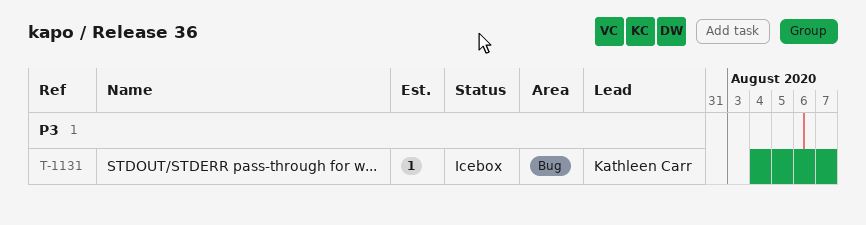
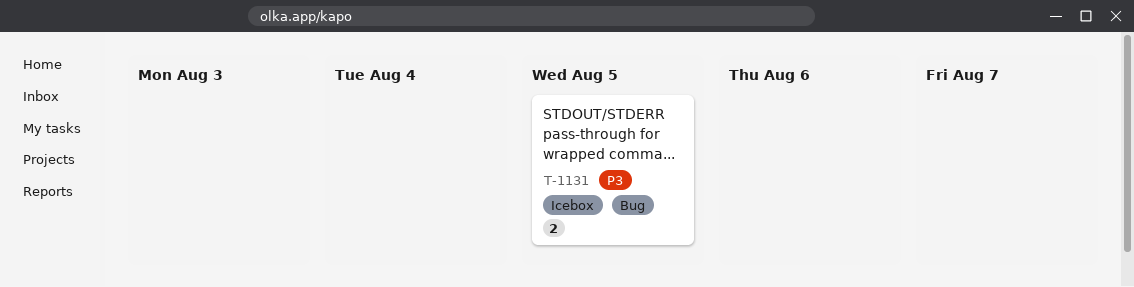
T-1131, estimate: 1 -> 2
T-1131, due: Aug 7 -> Aug 5

